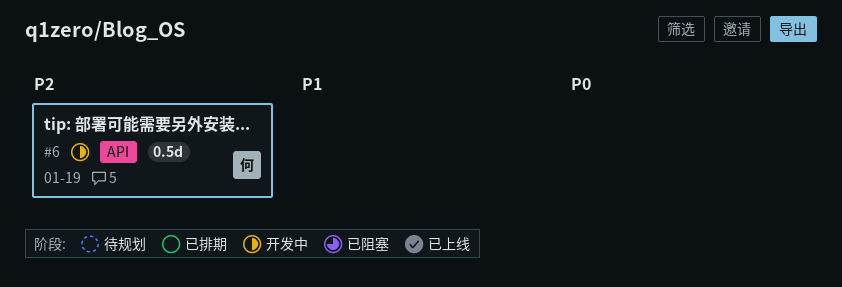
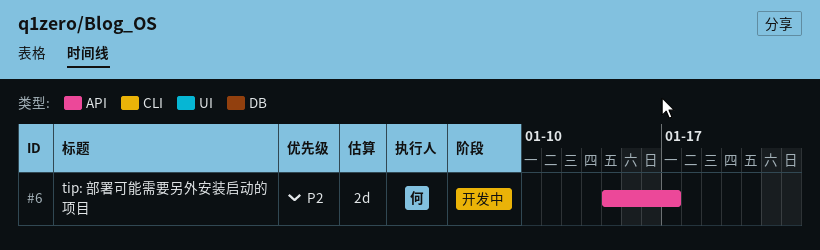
#6, estimate: 0.5d -> 2d
#6, due: Jan 19 -> Jan 17

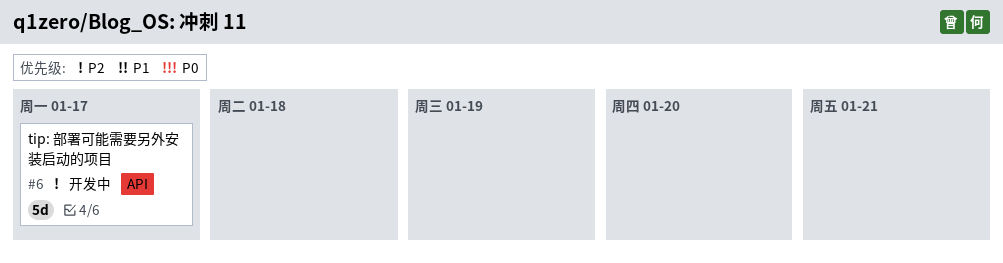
#6, estimate: 2d -> 5d

